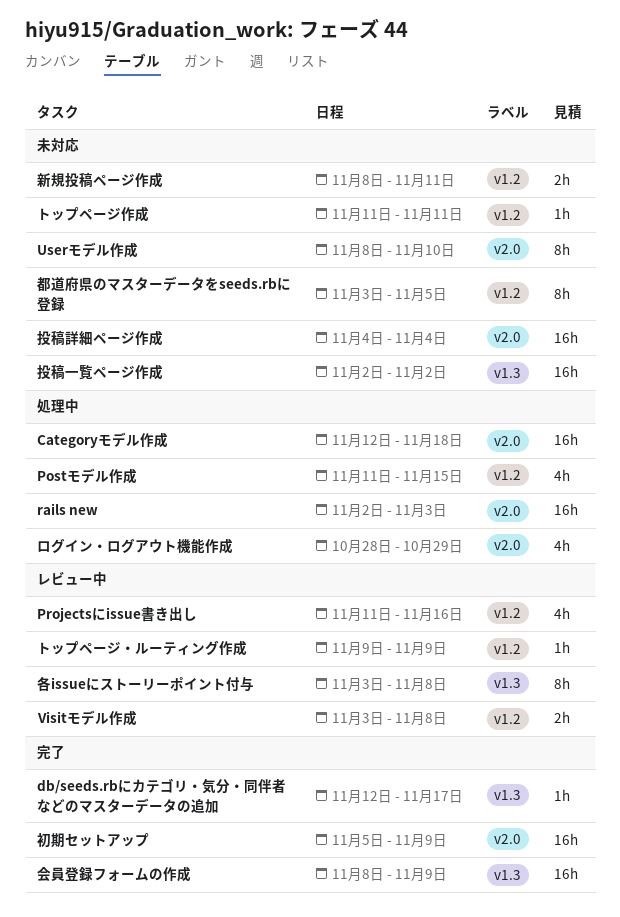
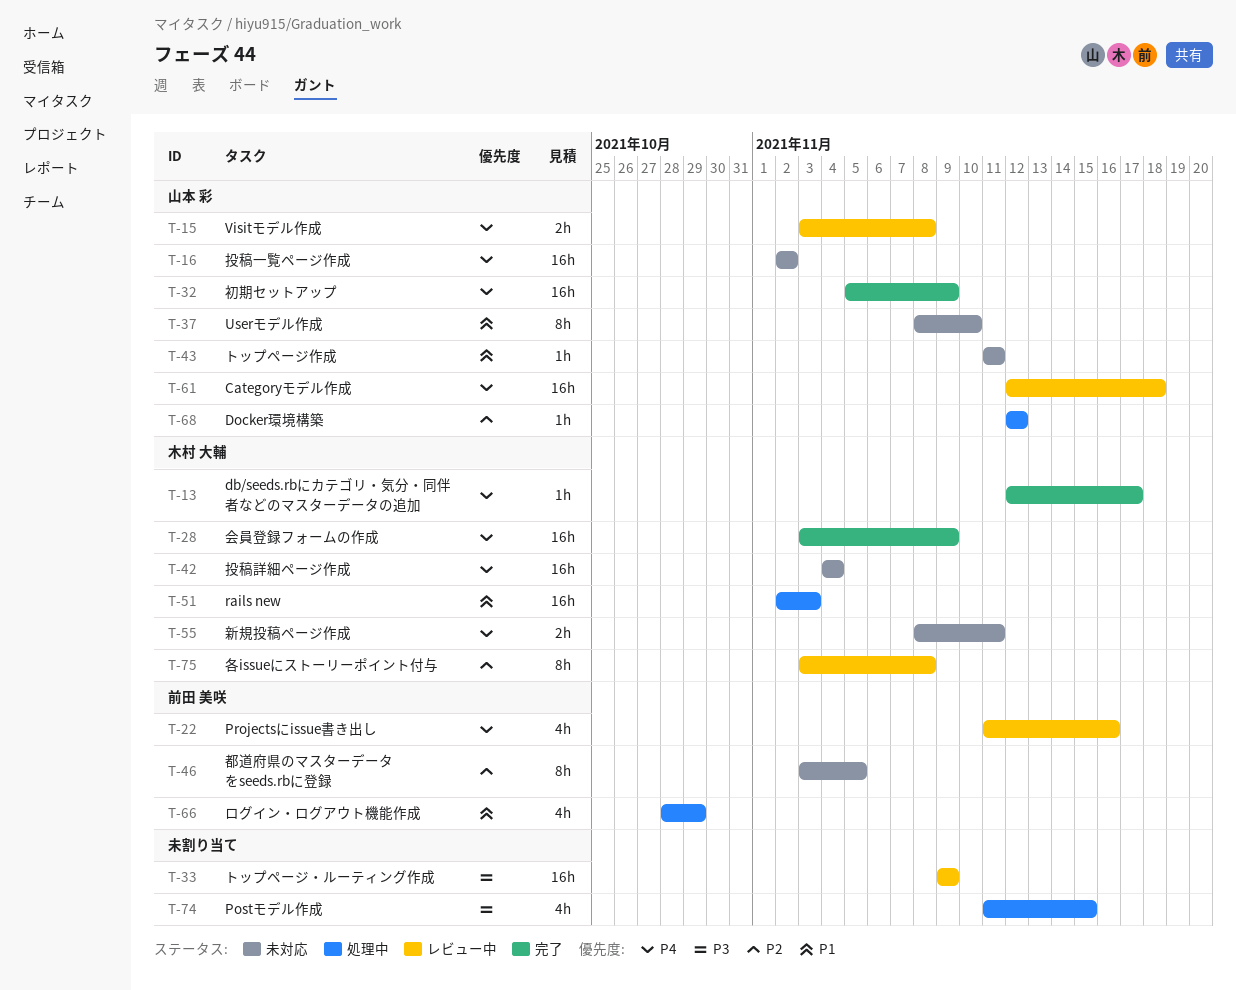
Categoryモデル作成, status: 処理中 -> レビュー中
Docker環境構築: none -> present
トップページ・ルーティング作成, estimate: 1h -> 16h
会員登録フォームの作成, start: Nov 8 -> Nov 3

